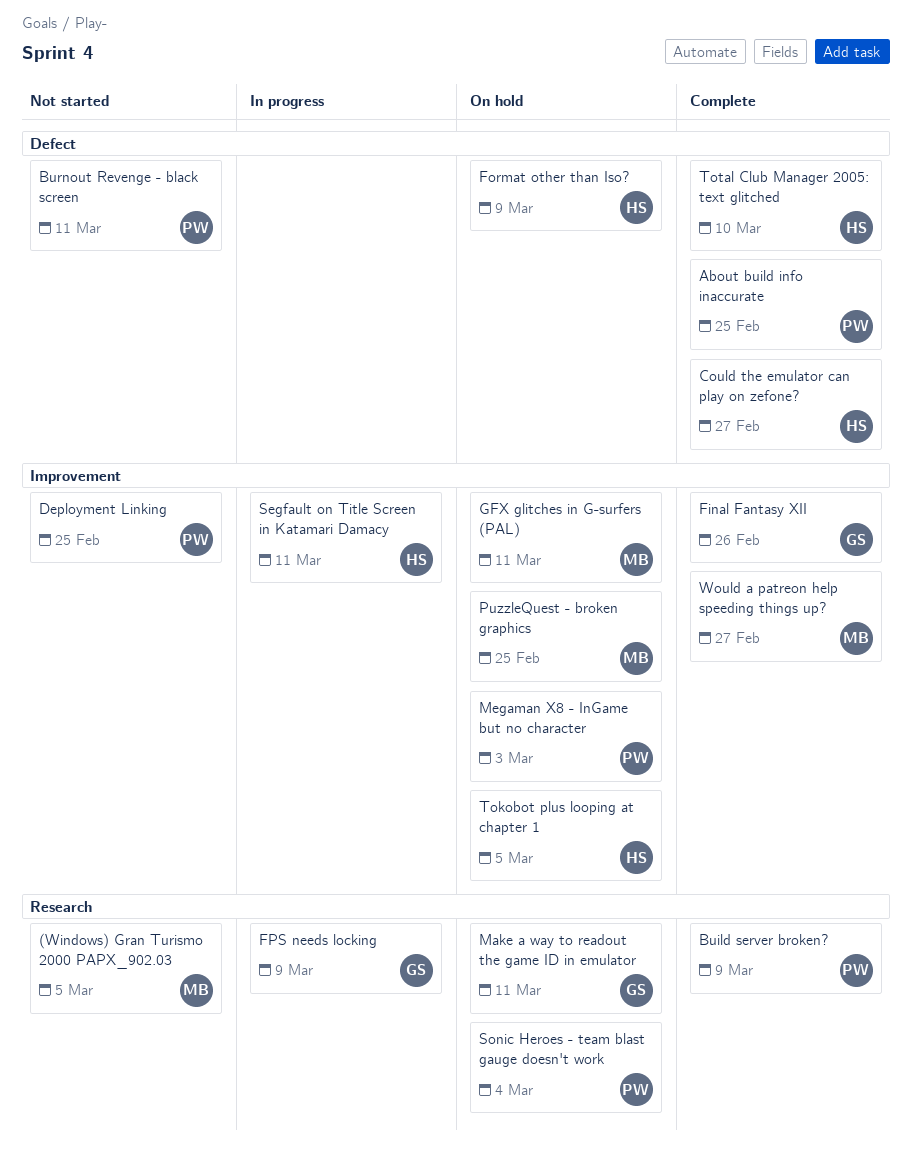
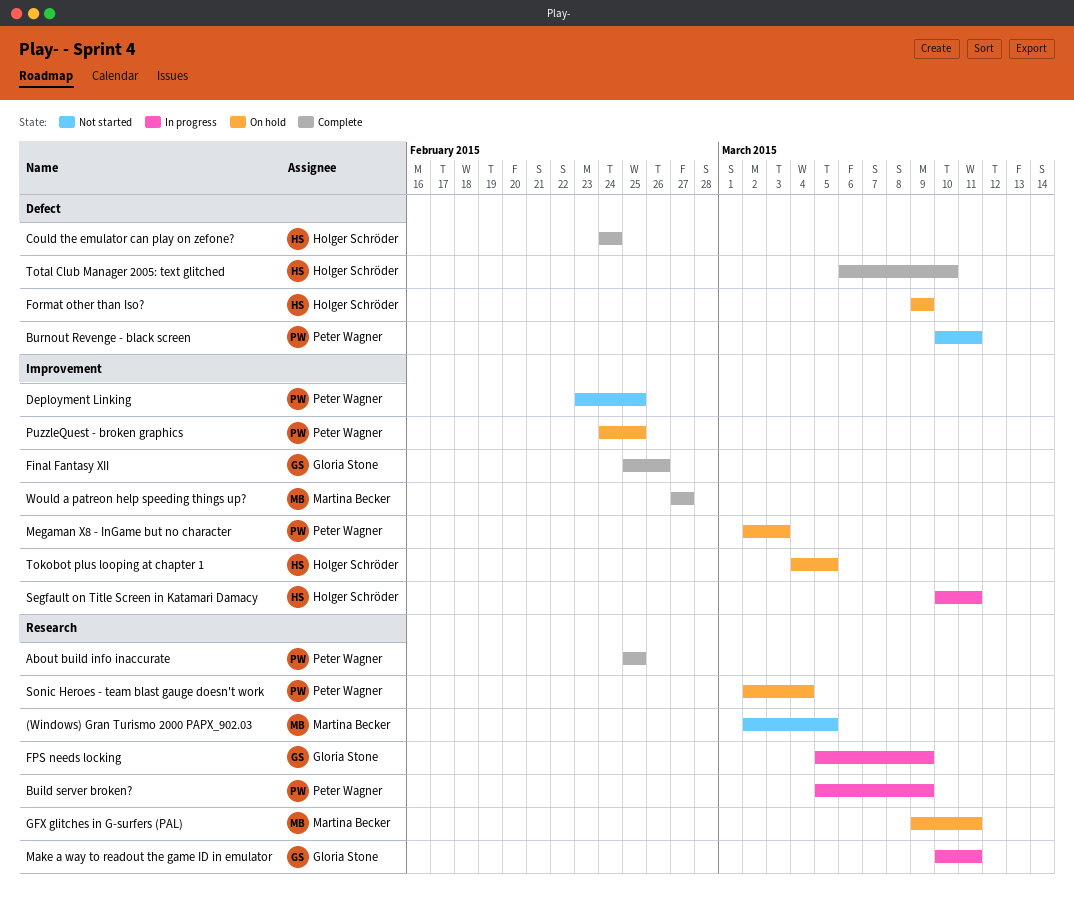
About build info inaccurate, label: Defect -> Research
Build server broken?, status: Complete -> In progress
Could the emulator can play on zefone?, due: Feb 27 -> Feb 24
GFX glitches in G-surfers (PAL), label: Improvement -> Research
Make a way to readout the game ID in emulator, status: On hold -> In progress
PuzzleQuest - broken graphics, owner: Martina Becker -> Peter Wagner

